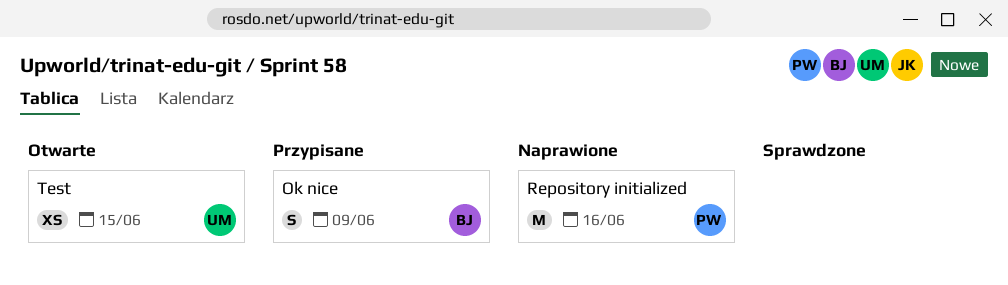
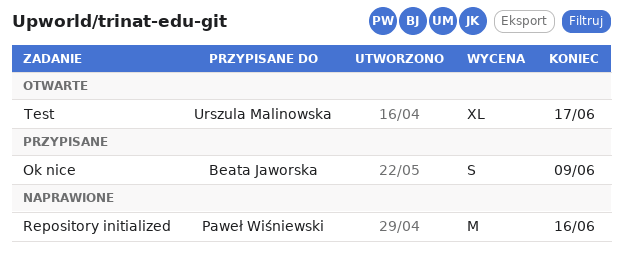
Test, estimate: XS -> XL
Test, due: Jun 15 -> Jun 17

